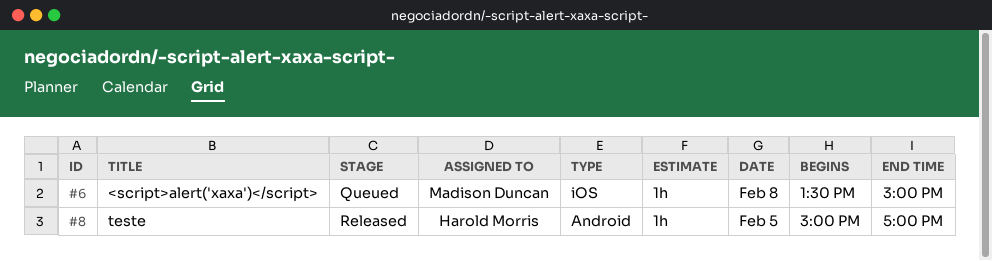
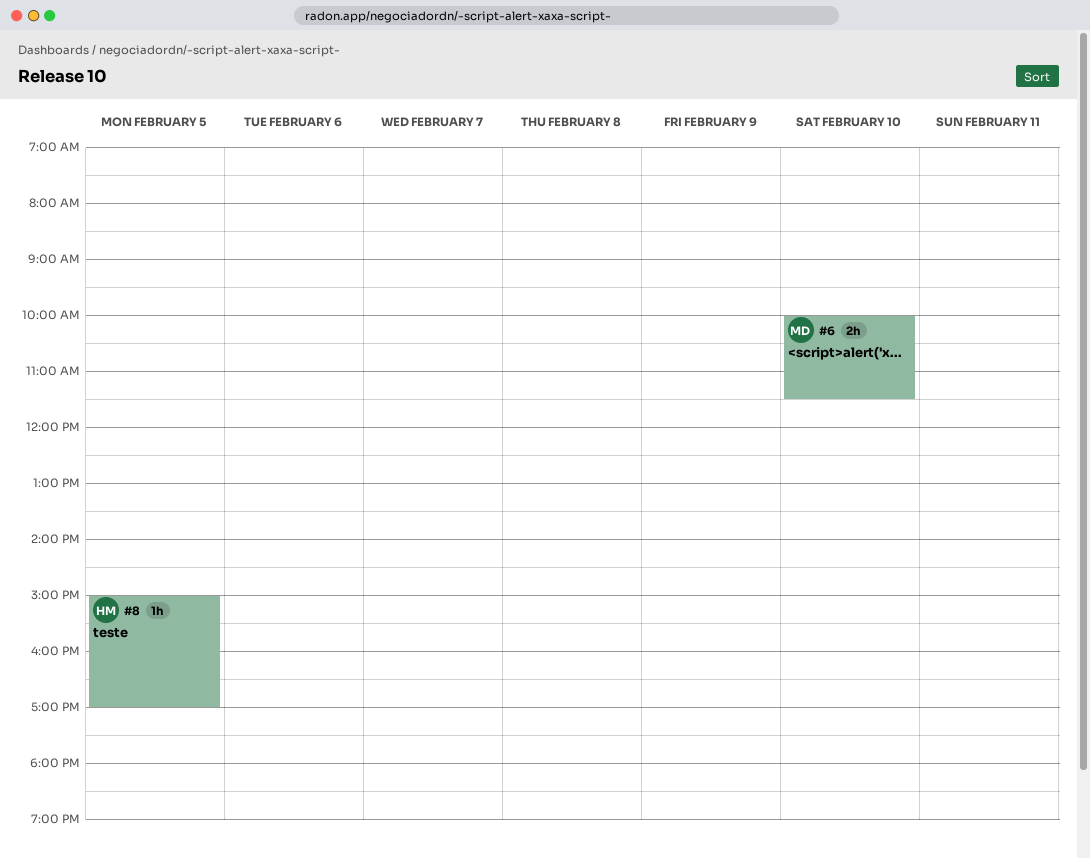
#6, estimate: 1h -> 2h
#6, day: Feb 8 -> Feb 10
#6, begins: 13:30 -> 10:00
#6, ends: 15:00 -> 11:30

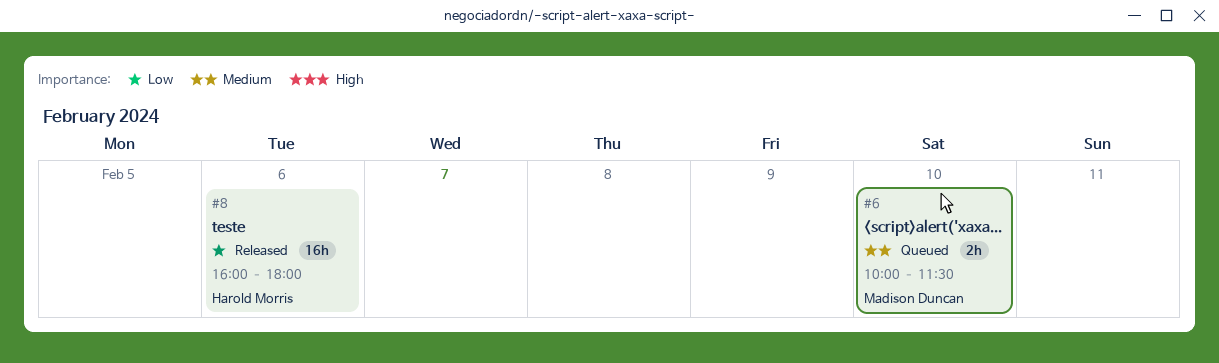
#8, estimate: 1h -> 16h
#8, day: Feb 5 -> Feb 6
#8, begins: 15:00 -> 16:00
#8, ends: 17:00 -> 18:00

